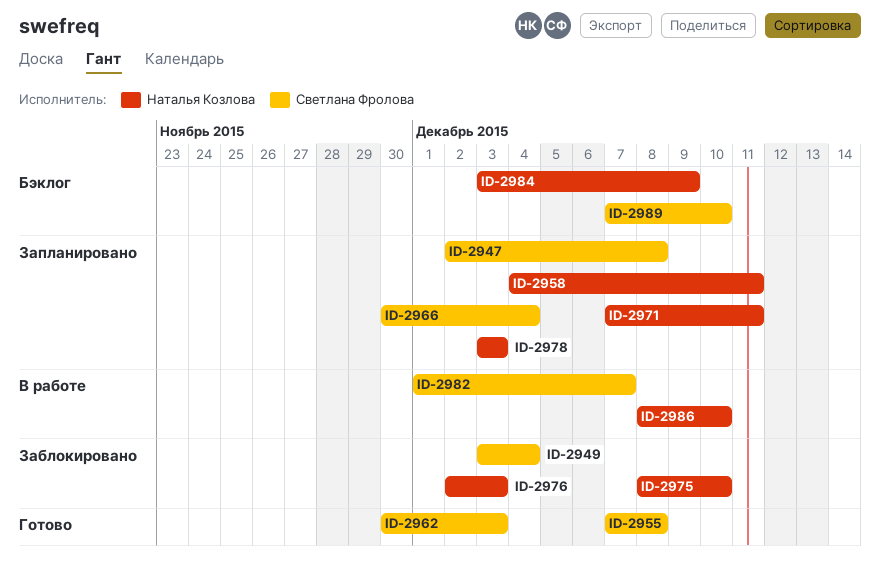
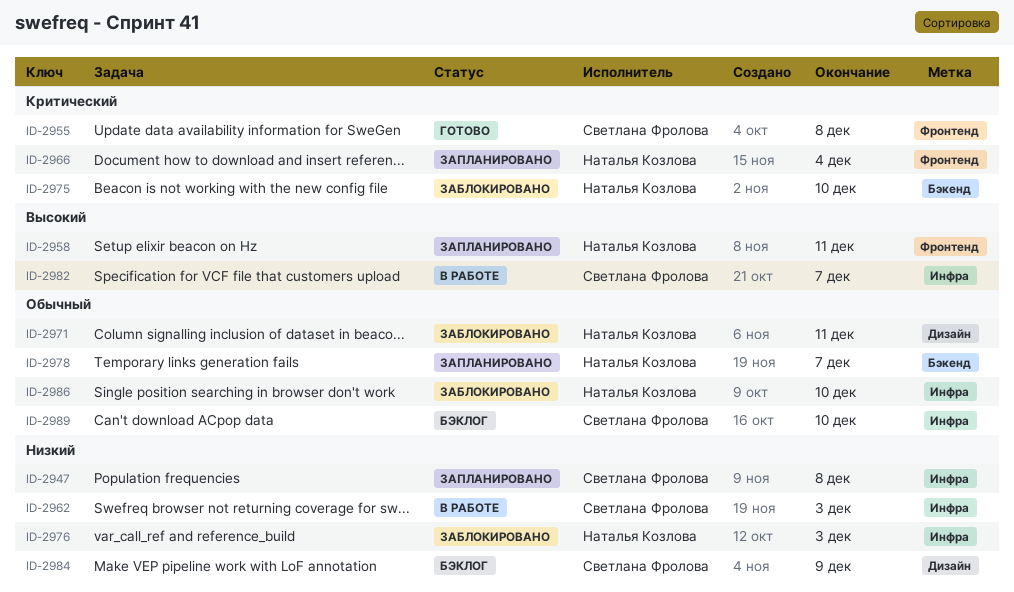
ID-2949: present -> none
ID-2962, status: Готово -> В работе
ID-2966, owner: Светлана Фролова -> Наталья Козлова
ID-2971, status: Запланировано -> Заблокировано
ID-2978, due: Dec 3 -> Dec 7
ID-2984, owner: Наталья Козлова -> Светлана Фролова
ID-2986, status: В работе -> Заблокировано

